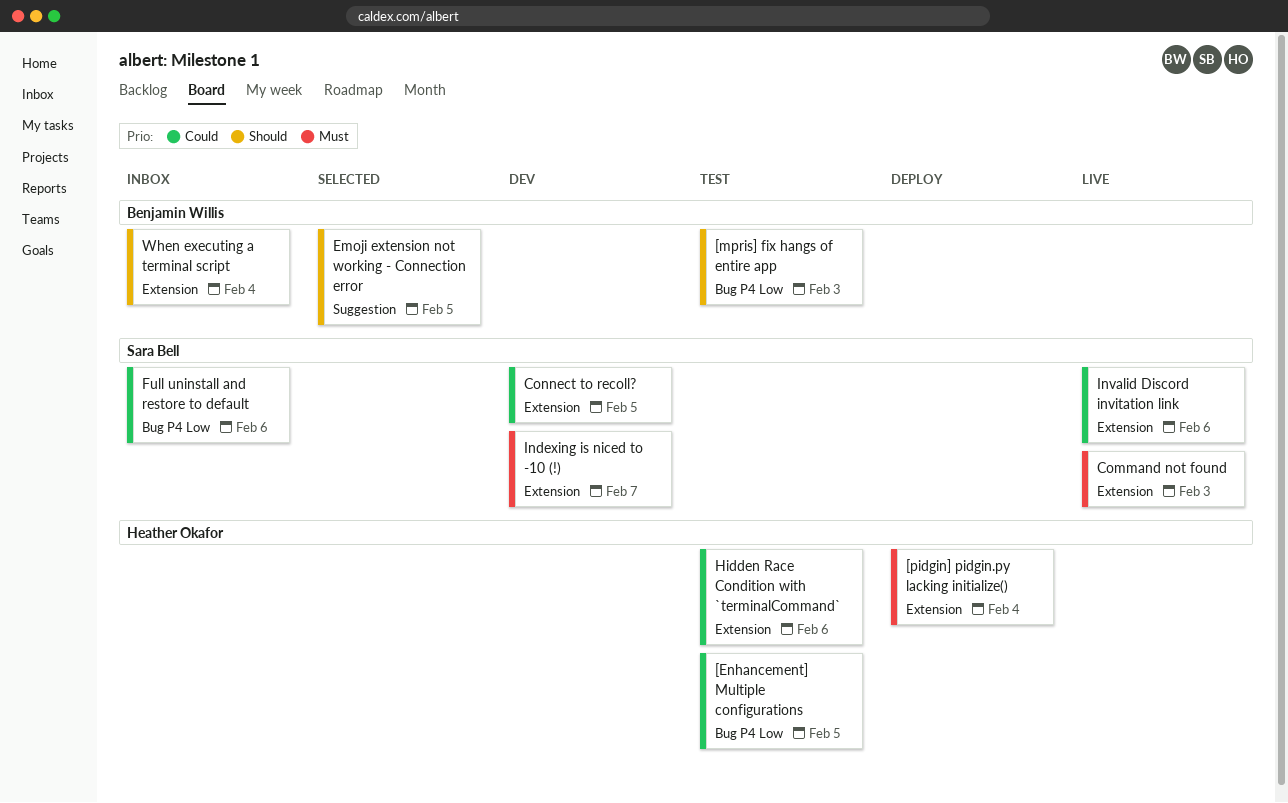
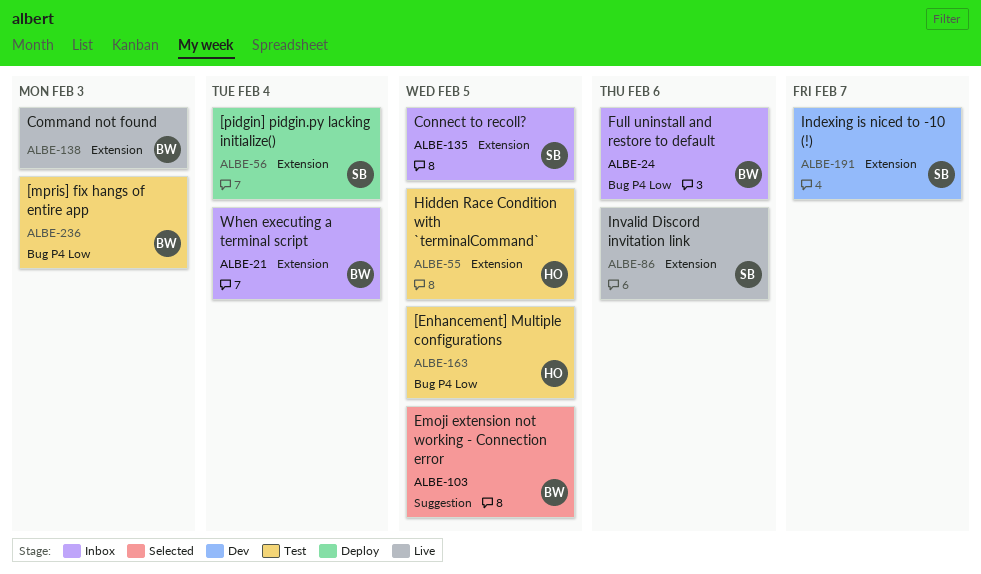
[pidgin] pidgin.py lacking initialize(), owner: Heather Okafor -> Sara Bell
Command not found, owner: Sara Bell -> Benjamin Willis
Connect to recoll?, status: Dev -> Inbox
Full uninstall and restore to default, owner: Sara Bell -> Benjamin Willis
Hidden Race Condition with `terminalCommand`, due: Feb 6 -> Feb 5

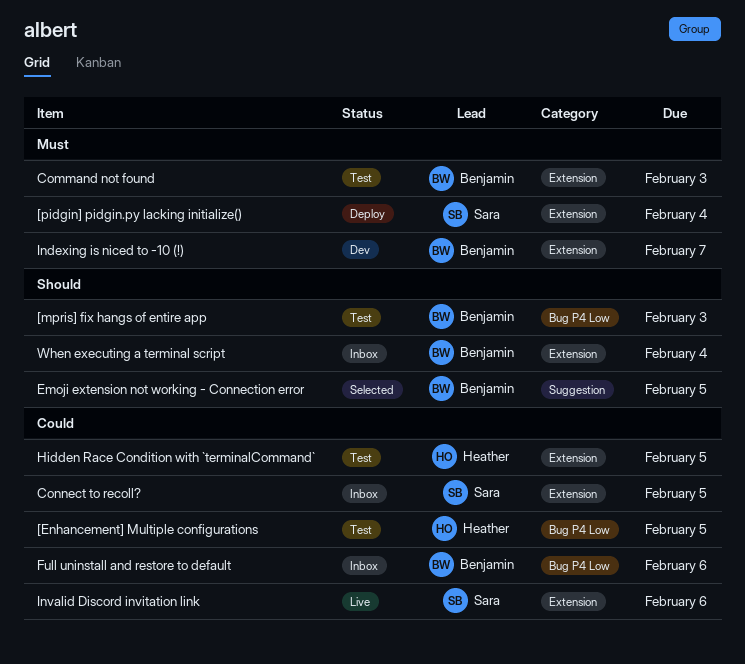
Command not found, status: Live -> Test
Indexing is niced to -10 (!), owner: Sara -> Benjamin

